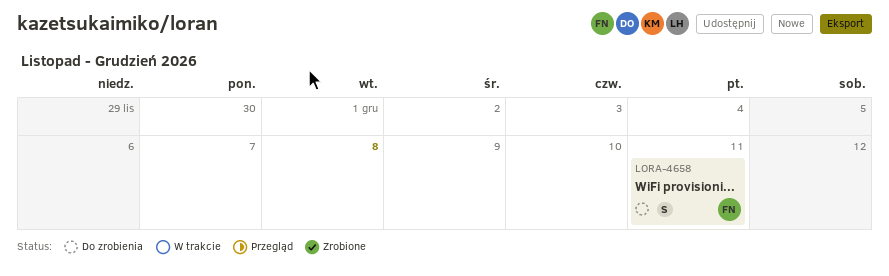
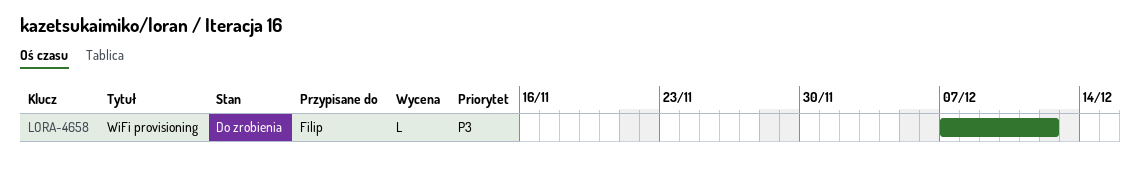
LORA-4658, estimate: S -> L
LORA-4658, due: Dec 11 -> Dec 12

